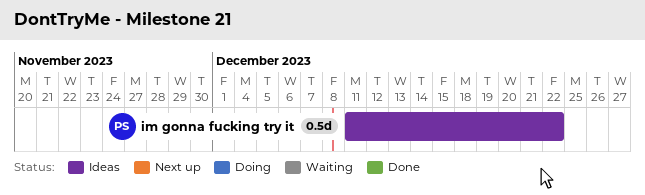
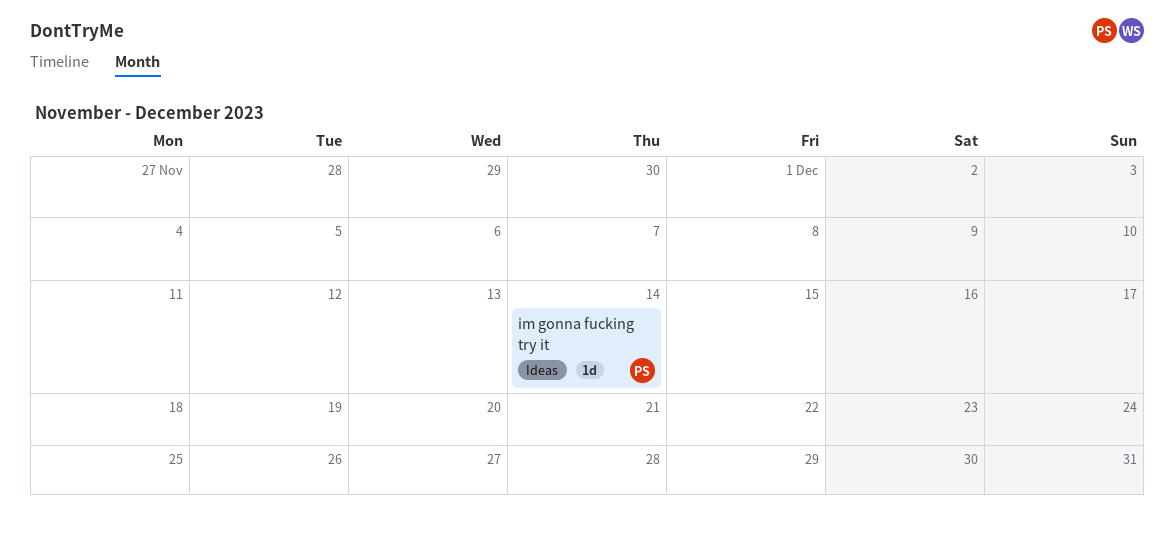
im gonna fucking try it, estimate: 0.5d -> 1d
im gonna fucking try it, due: Dec 22 -> Dec 14

